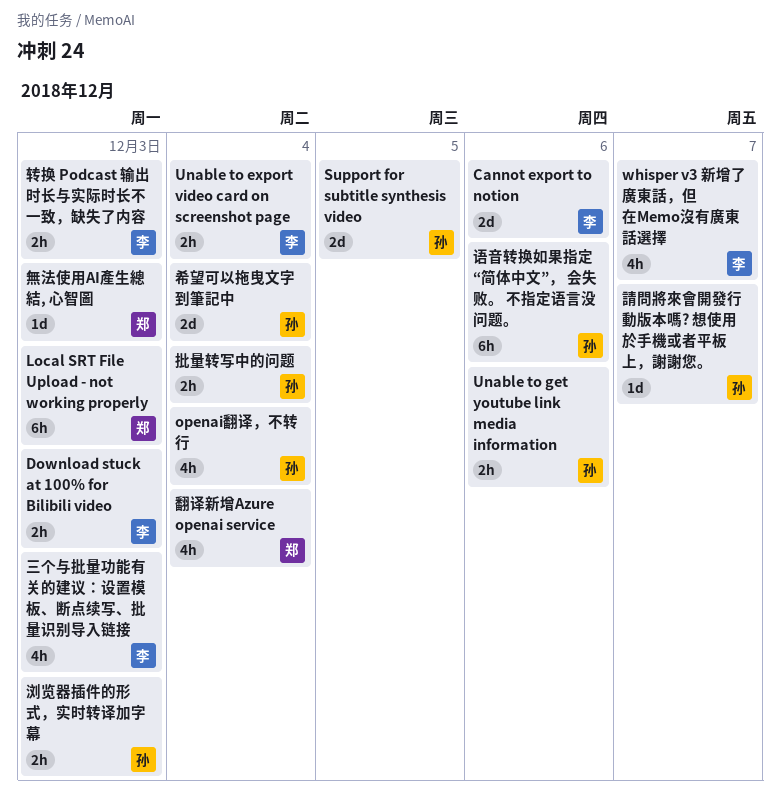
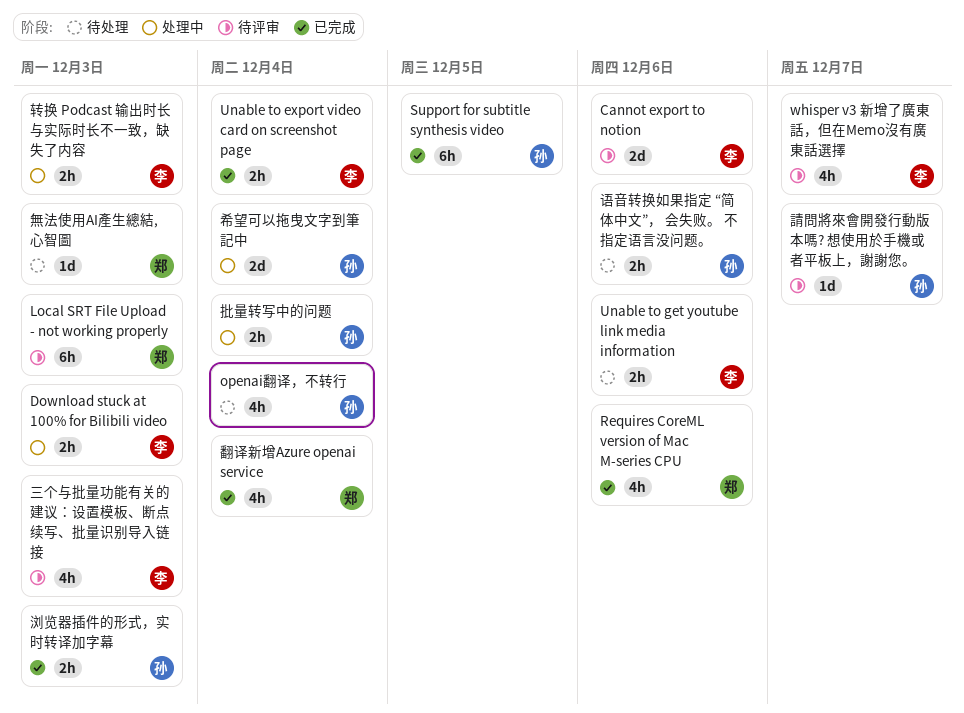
Requires CoreML version of Mac M-series CPU: none -> present
Support for subtitle synthesis video, estimate: 2d -> 6h
Unable to get youtube link media information, owner: 孙 -> 李
语音转换如果指定 “简体中文”， 会失败。 不指定语言没问题。, estimate: 6h -> 2h

